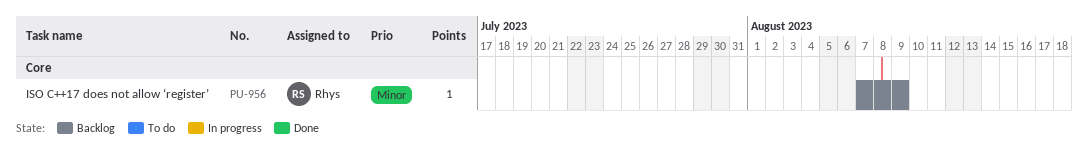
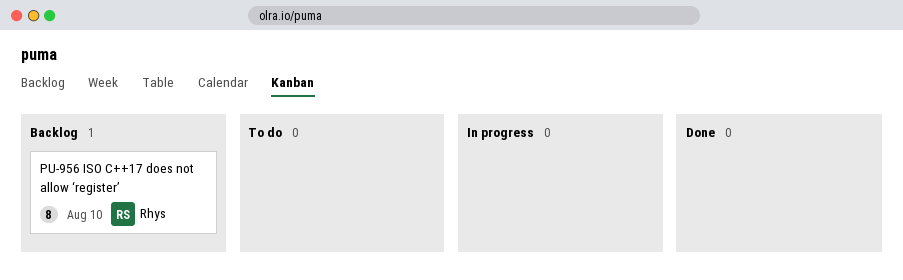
PU-956, estimate: 1 -> 8
PU-956, due: Aug 9 -> Aug 10

